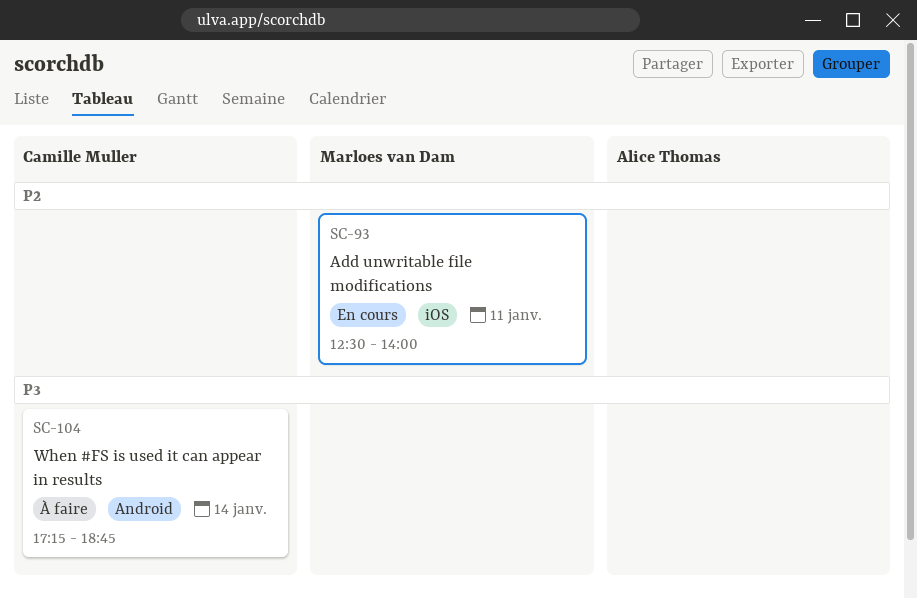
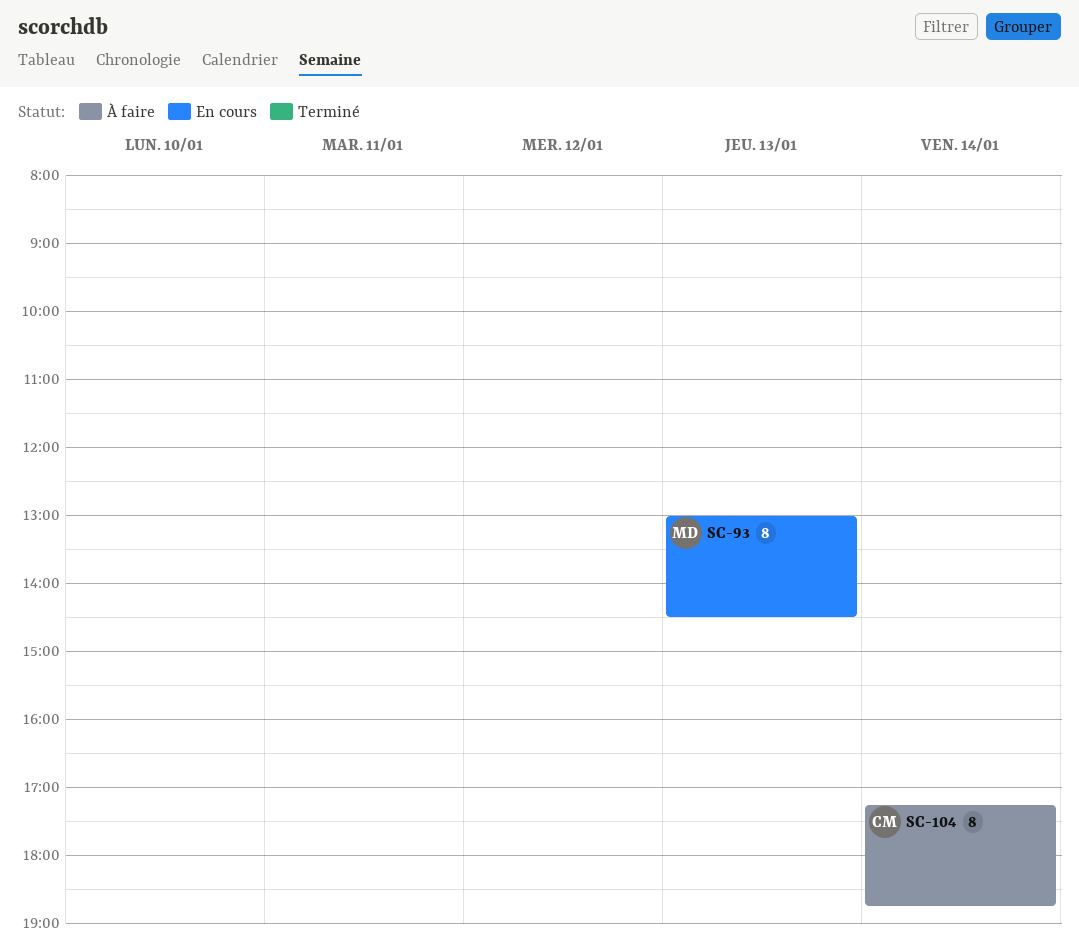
SC-93, day: Jan 11 -> Jan 13
SC-93, begins: 12:30 -> 13:00
SC-93, ends: 14:00 -> 14:30

